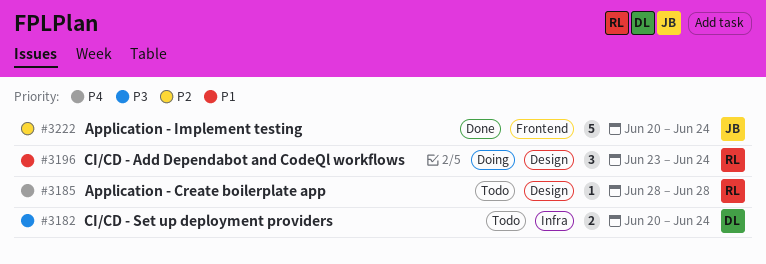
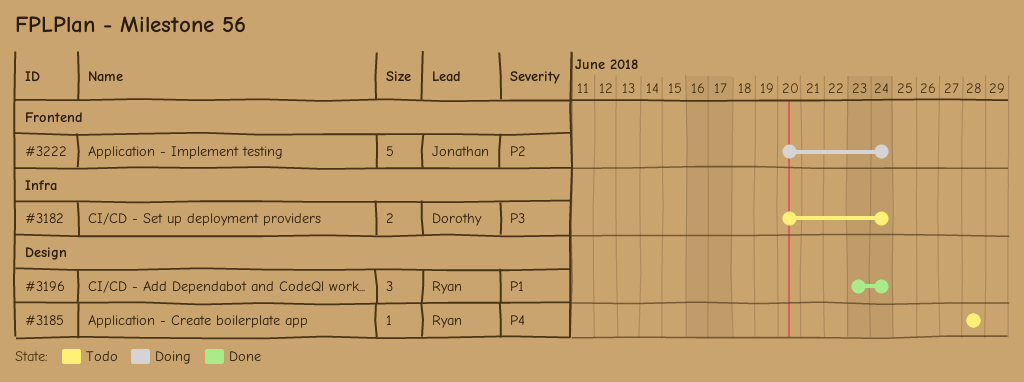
#3196, status: Doing -> Done
#3222, status: Done -> Doing

